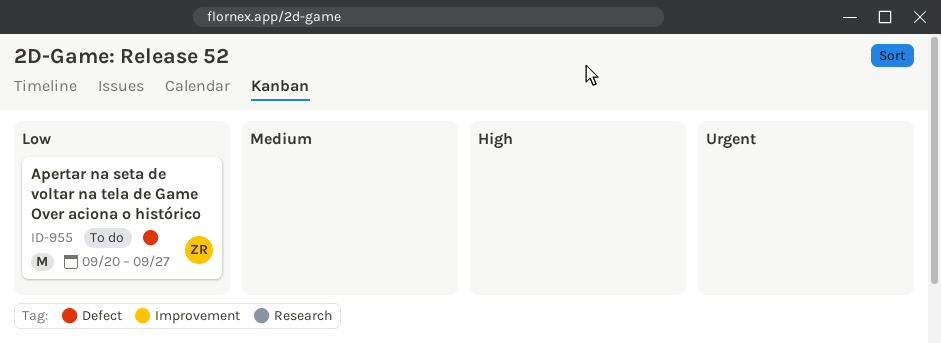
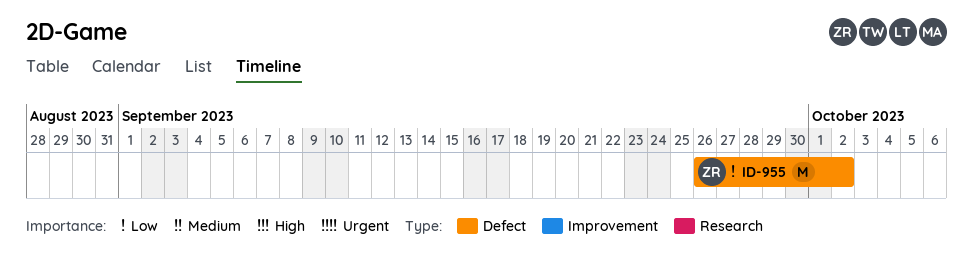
ID-955, start: Sep 20 -> Sep 26
ID-955, due: Sep 27 -> Oct 2

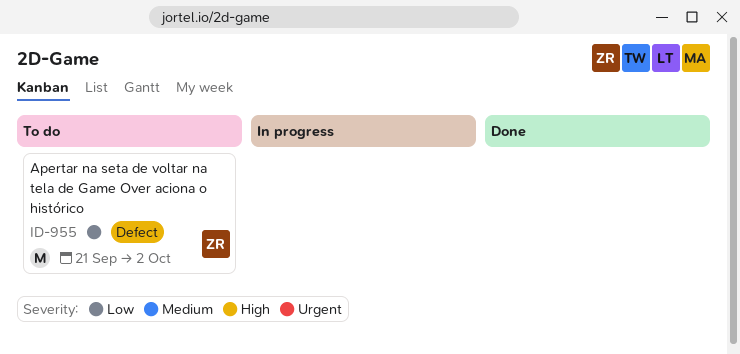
ID-955, start: Sep 26 -> Sep 21

